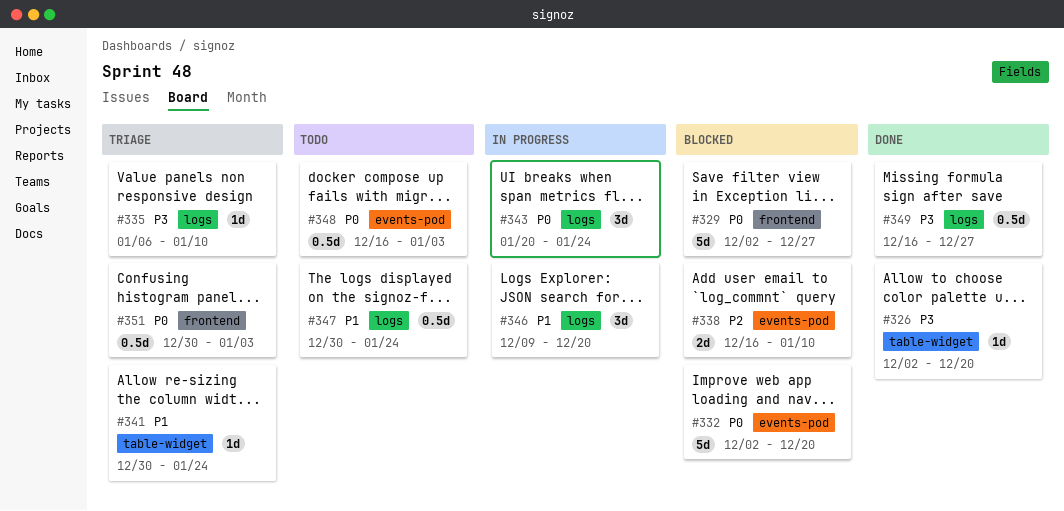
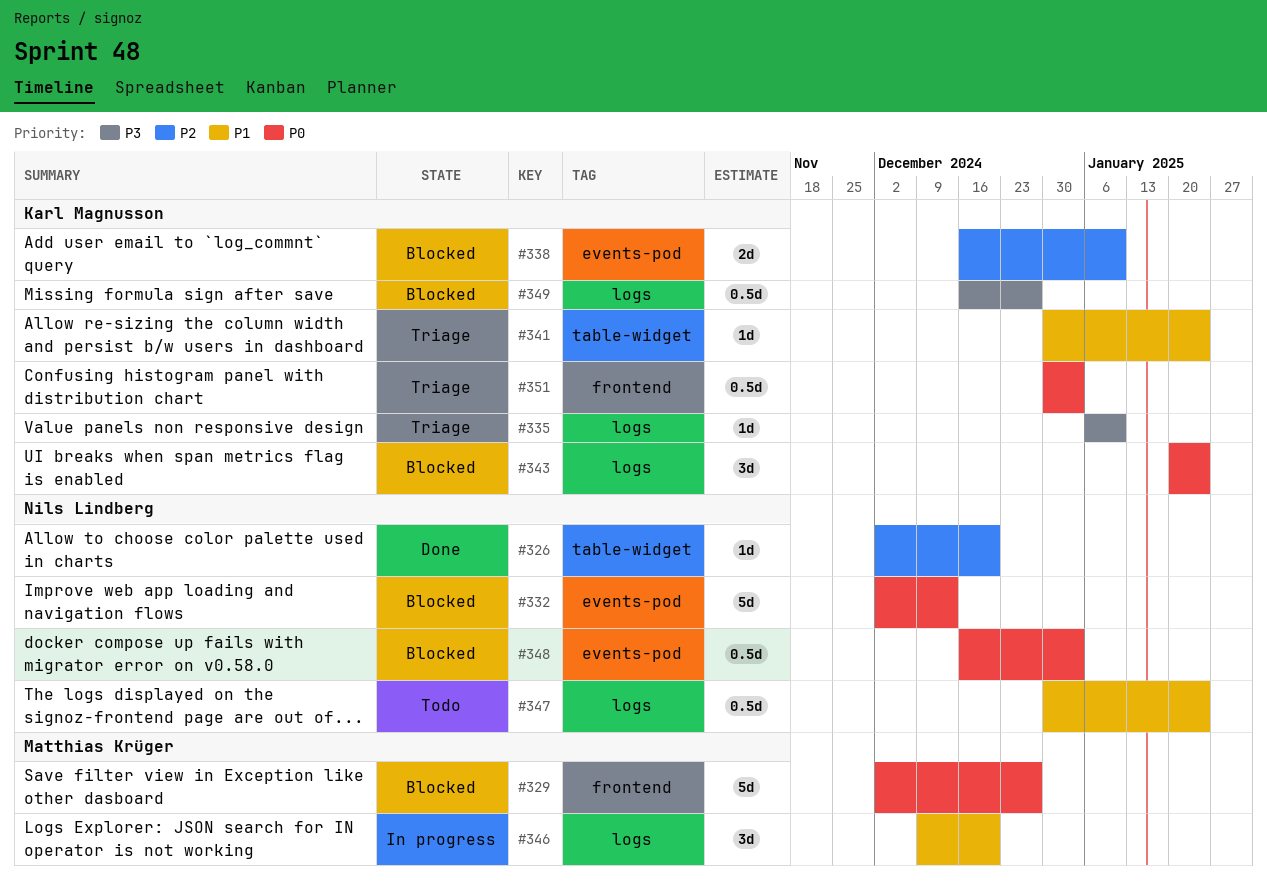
#326, priority: P3 -> P2
#332, due: Dec 20 -> Dec 13
#343, status: In progress -> Blocked
#348, status: Todo -> Blocked
#349, status: Done -> Blocked

